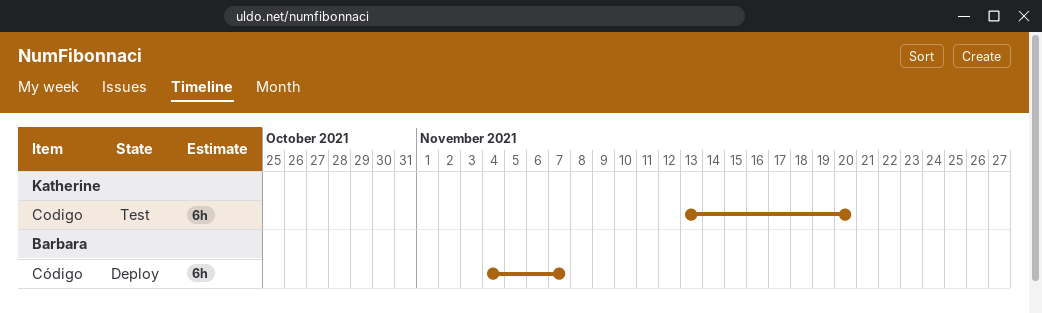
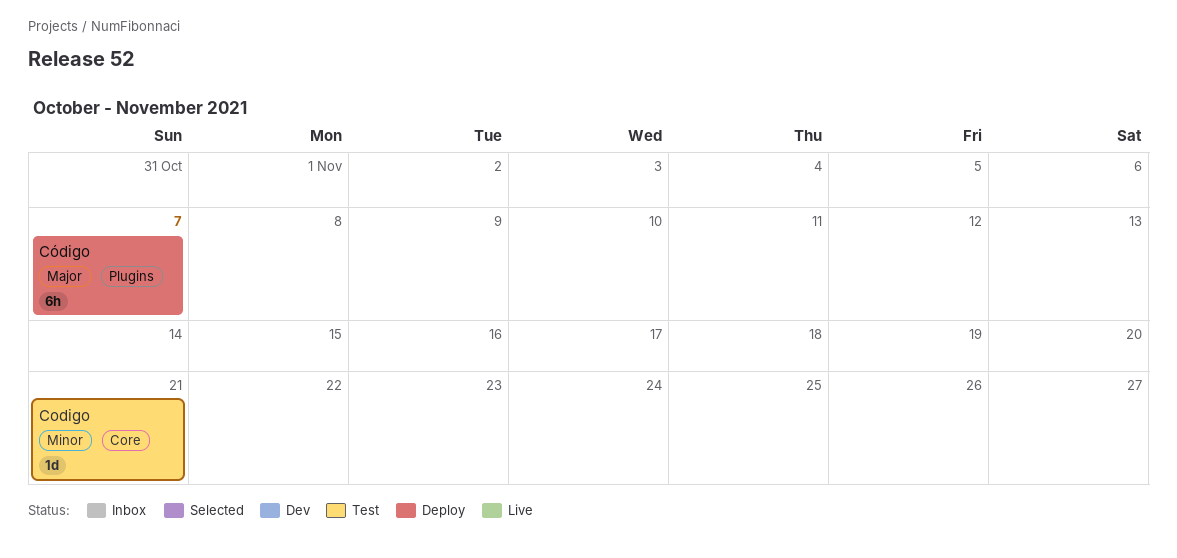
Codigo, estimate: 6h -> 1d
Codigo, due: Nov 20 -> Nov 21

